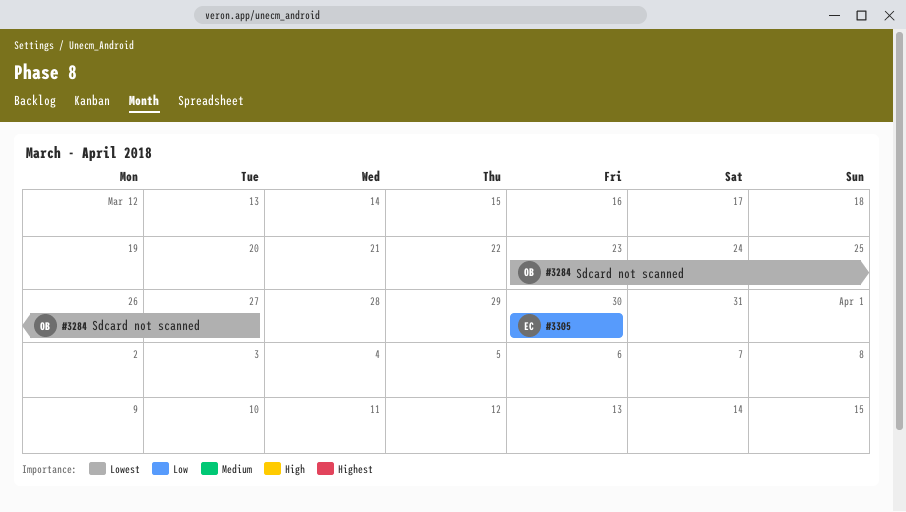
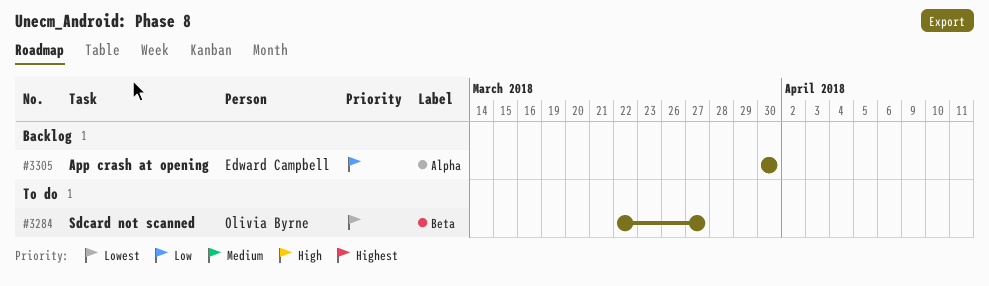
#3284, start: Mar 23 -> Mar 22

